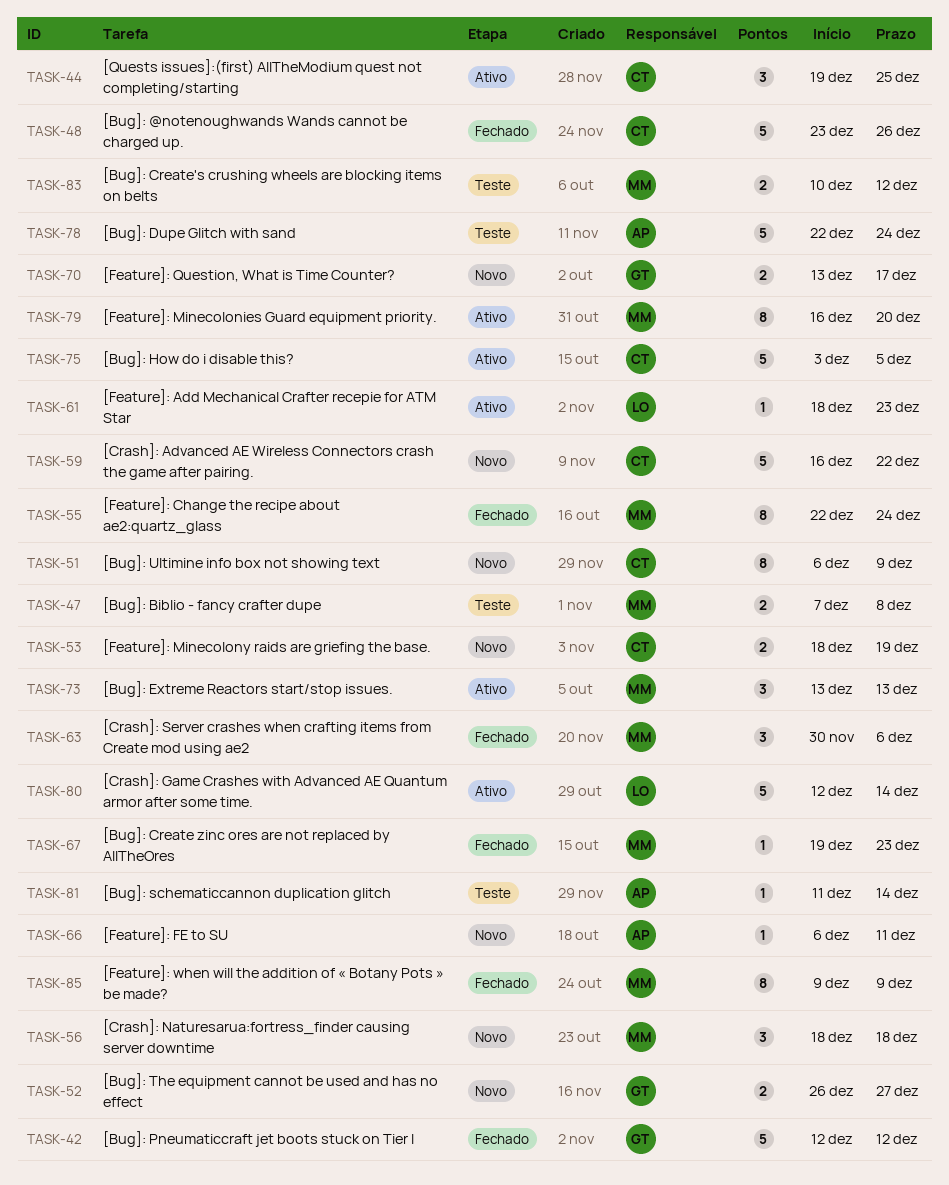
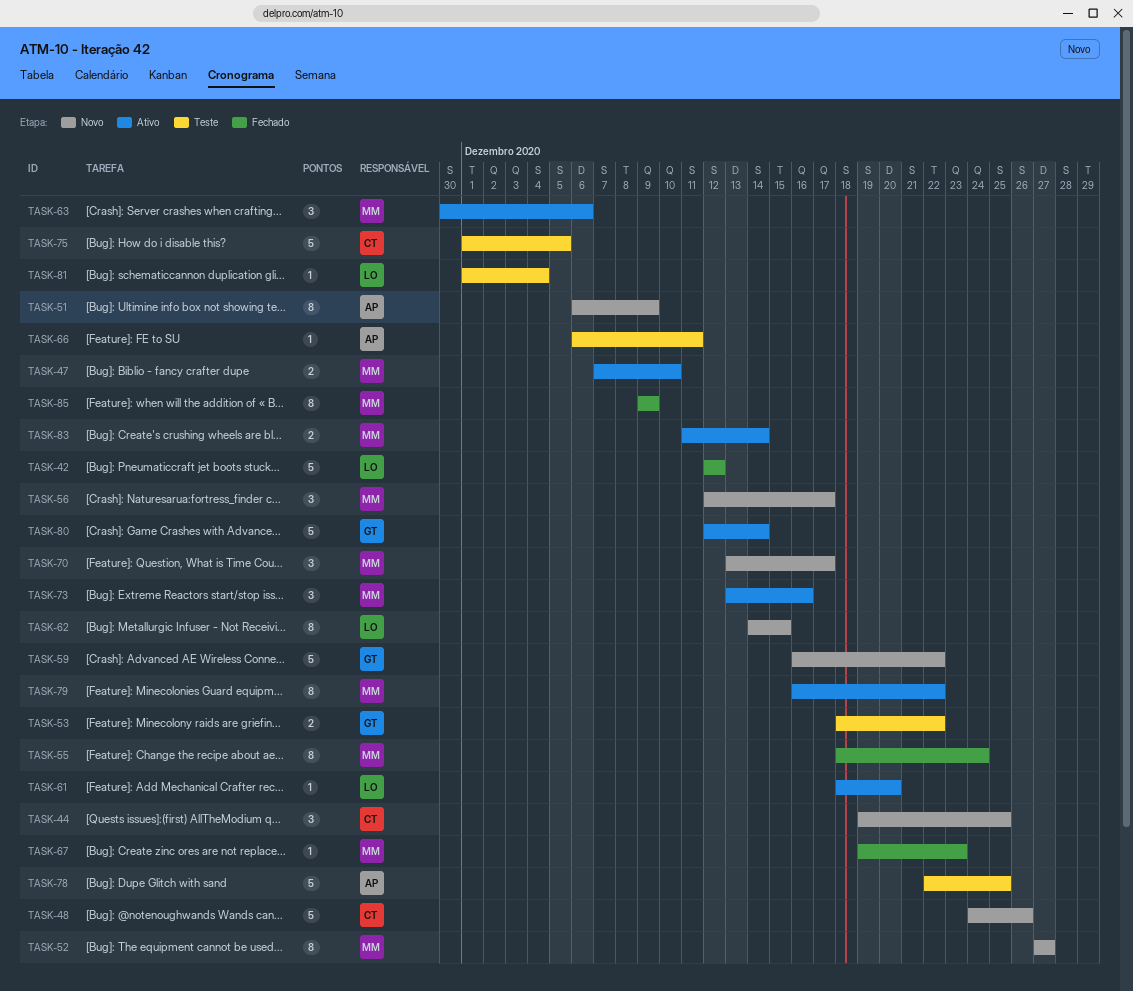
TASK-42, owner: GT -> LO
TASK-44, status: Ativo -> Novo
TASK-47, status: Teste -> Ativo
TASK-47, due: Dec 8 -> Dec 10
TASK-48, status: Fechado -> Novo
TASK-48, start: Dec 23 -> Dec 24
TASK-51, owner: CT -> AP
TASK-52, owner: GT -> MM
TASK-52, estimate: 2 -> 8
TASK-52, start: Dec 26 -> Dec 27
TASK-53, status: Novo -> Teste
TASK-53, owner: CT -> GT
TASK-53, due: Dec 19 -> Dec 22
TASK-55, start: Dec 22 -> Dec 18
TASK-56, start: Dec 18 -> Dec 12
TASK-56, due: Dec 18 -> Dec 17
TASK-59, owner: CT -> GT
TASK-61, due: Dec 23 -> Dec 20
TASK-62: none -> present
TASK-63, status: Fechado -> Ativo
TASK-66, status: Novo -> Teste
TASK-70, owner: GT -> MM
TASK-70, estimate: 2 -> 3
TASK-73, due: Dec 13 -> Dec 16
TASK-75, status: Ativo -> Teste
TASK-75, start: Dec 3 -> Dec 1
TASK-78, due: Dec 24 -> Dec 25
TASK-79, due: Dec 20 -> Dec 22
TASK-80, owner: LO -> GT
TASK-81, owner: AP -> LO
TASK-81, start: Dec 11 -> Dec 1
TASK-81, due: Dec 14 -> Dec 4
TASK-83, status: Teste -> Ativo
TASK-83, start: Dec 10 -> Dec 11
TASK-83, due: Dec 12 -> Dec 14

